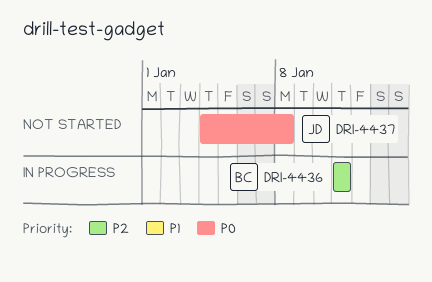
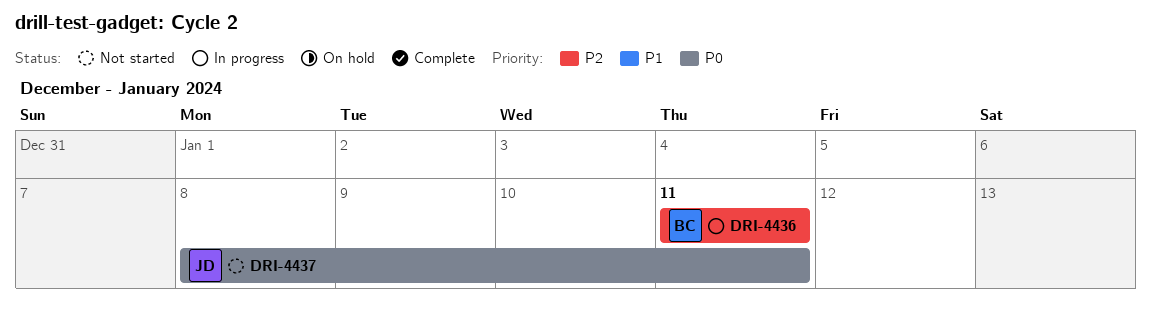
DRI-4437, start: Jan 4 -> Jan 8
DRI-4437, due: Jan 8 -> Jan 11

